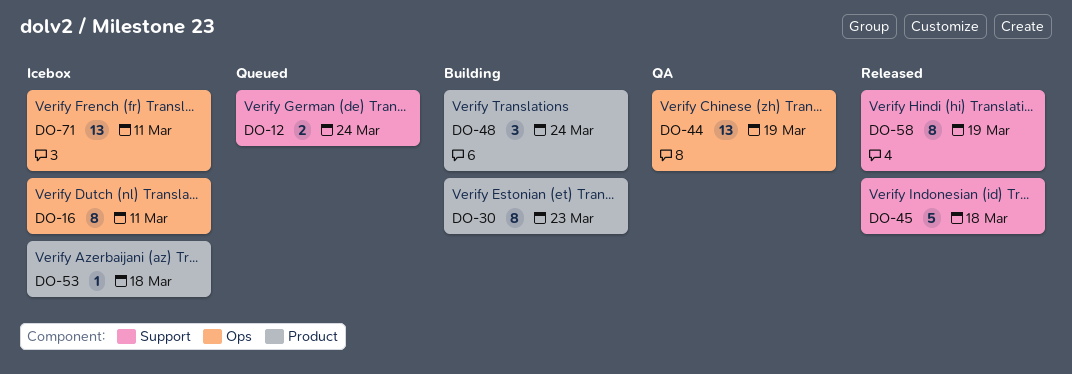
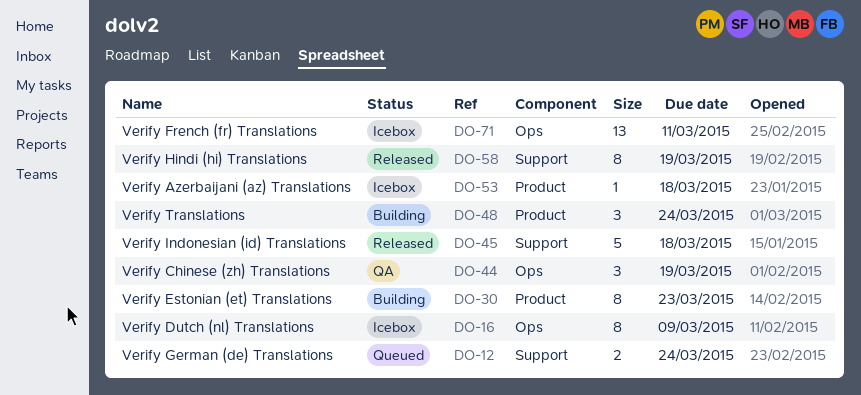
DO-16, due: Mar 11 -> Mar 9
DO-44, estimate: 13 -> 3

